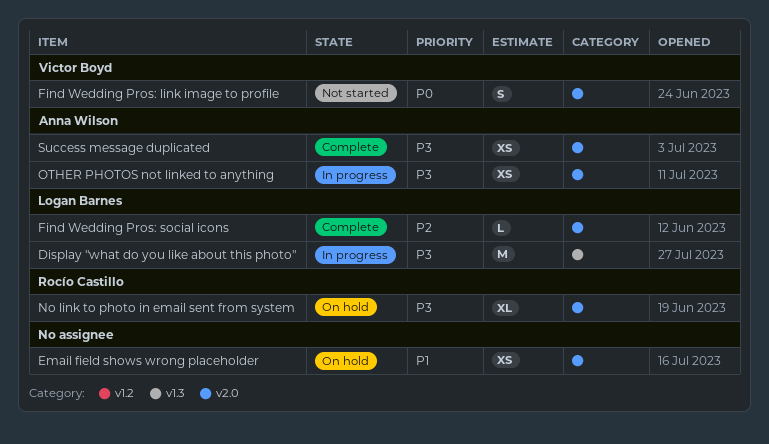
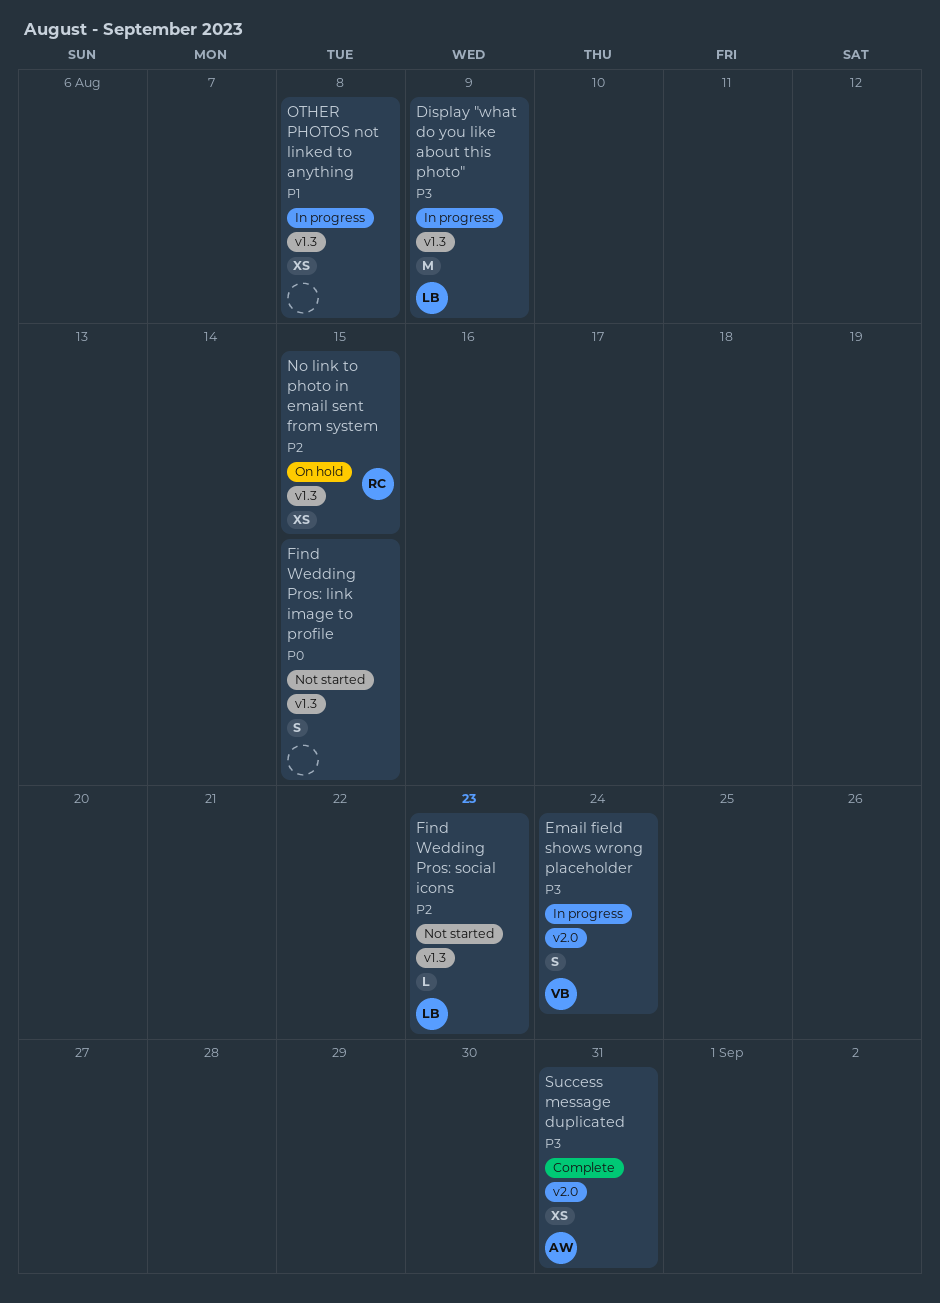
Email field shows wrong placeholder, status: On hold -> In progress
Email field shows wrong placeholder, owner: none -> Victor Boyd
Email field shows wrong placeholder, priority: P1 -> P3
Email field shows wrong placeholder, estimate: XS -> S
Find Wedding Pros: link image to profile, owner: Victor Boyd -> none
Find Wedding Pros: link image to profile, label: v2.0 -> v1.3
Find Wedding Pros: social icons, status: Complete -> Not started
Find Wedding Pros: social icons, label: v2.0 -> v1.3
No link to photo in email sent from system, priority: P3 -> P2
No link to photo in email sent from system, label: v2.0 -> v1.3
No link to photo in email sent from system, estimate: XL -> XS
OTHER PHOTOS not linked to anything, owner: Anna Wilson -> none
OTHER PHOTOS not linked to anything, priority: P3 -> P1
OTHER PHOTOS not linked to anything, label: v2.0 -> v1.3

